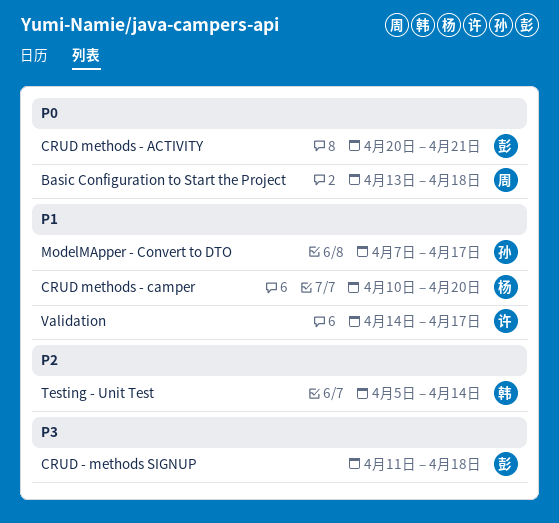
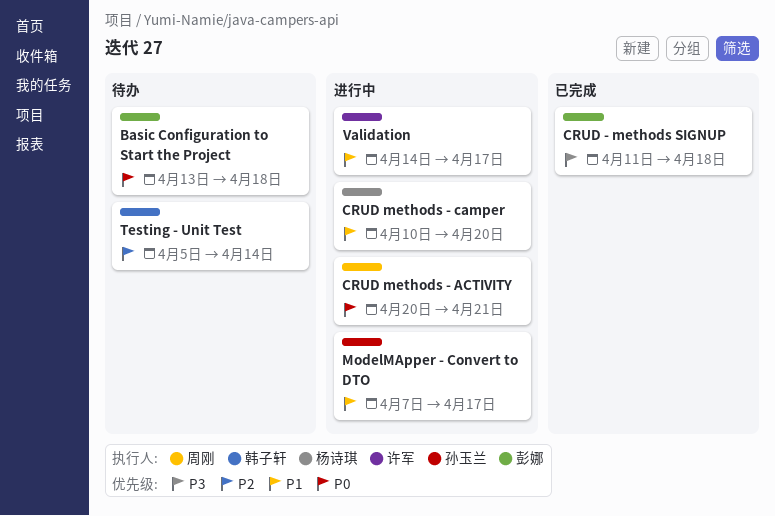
Basic Configuration to Start the Project, owner: 周刚 -> 彭娜
CRUD methods - ACTIVITY, owner: 彭娜 -> 周刚

